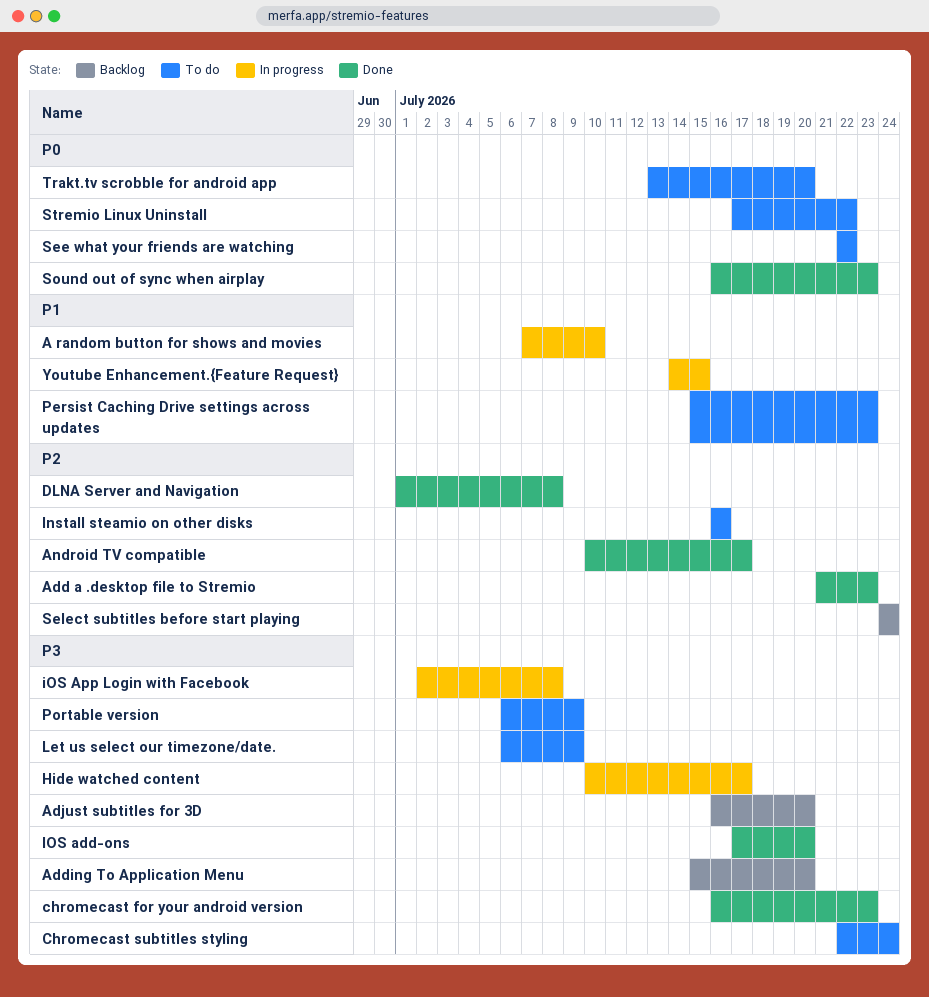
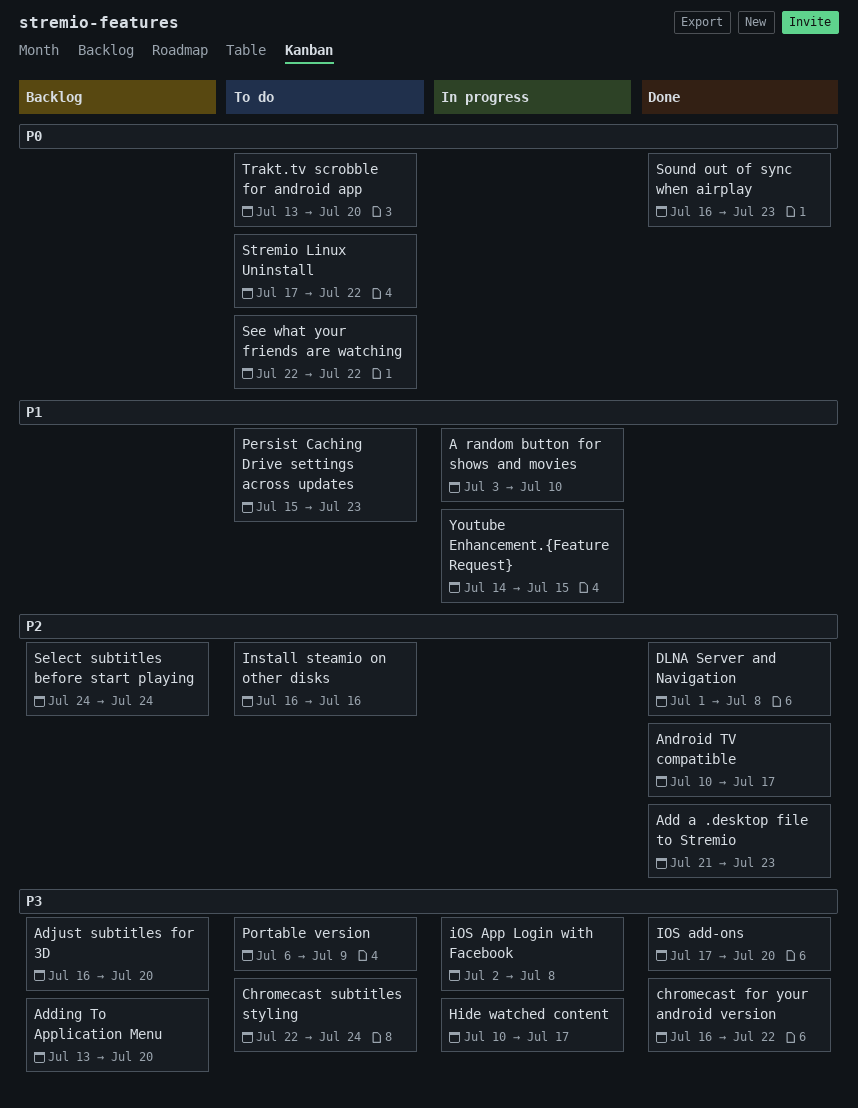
A random button for shows and movies, start: Jul 7 -> Jul 3
Adding To Application Menu, start: Jul 15 -> Jul 13
chromecast for your android version, due: Jul 23 -> Jul 22
Let us select our timezone/date.: present -> none

